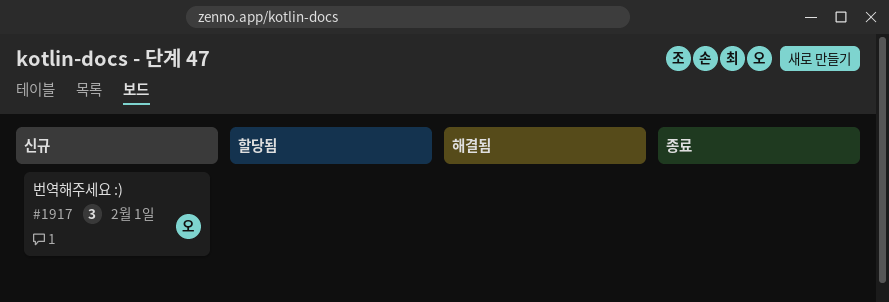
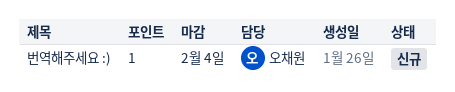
번역해주세요 :), estimate: 3 -> 1
번역해주세요 :), due: Feb 1 -> Feb 4

